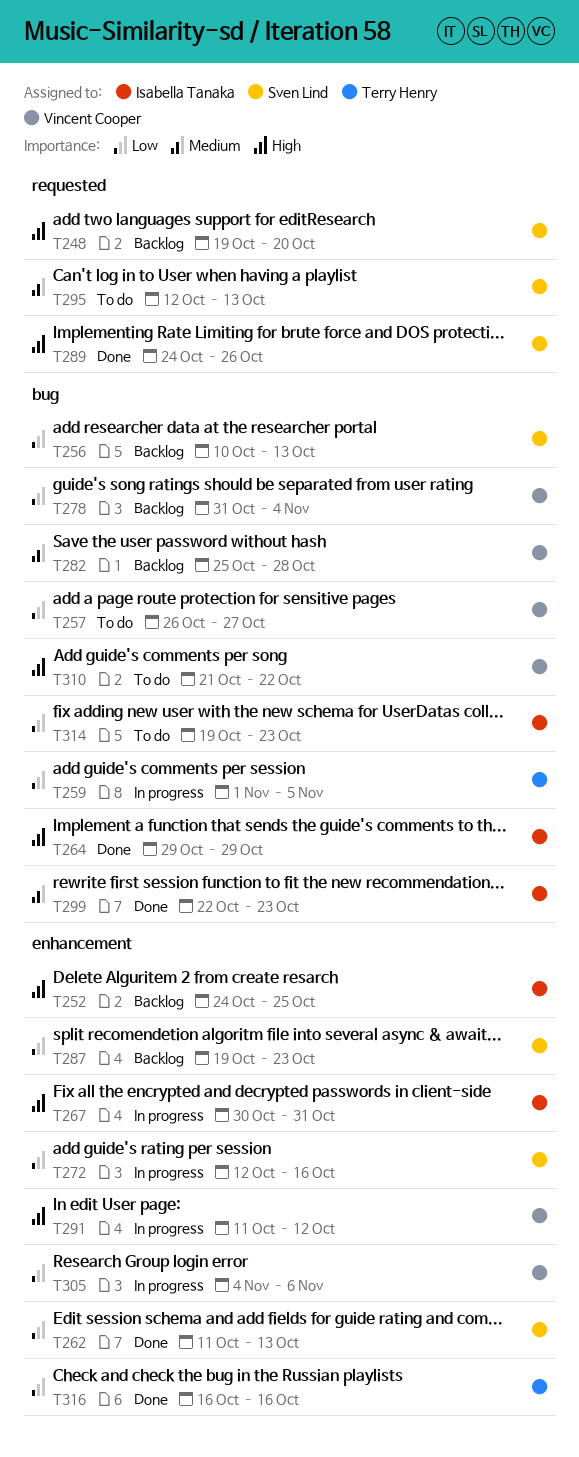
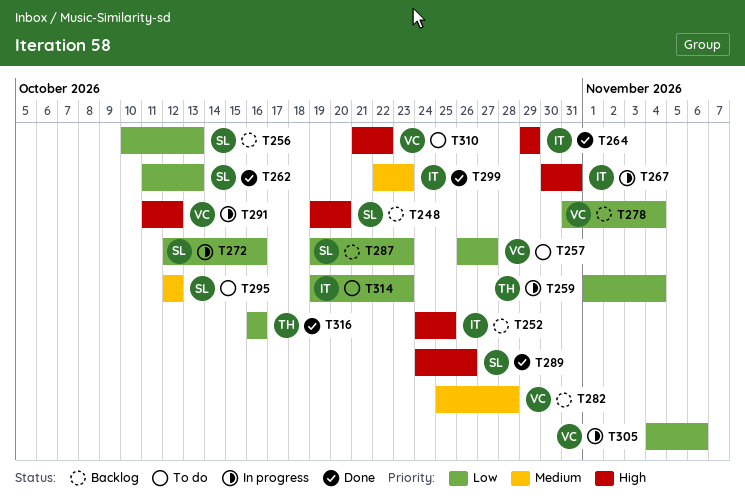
T259, due: Nov 5 -> Nov 4
T295, due: Oct 13 -> Oct 12

